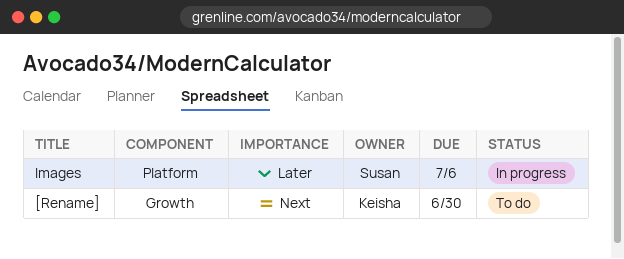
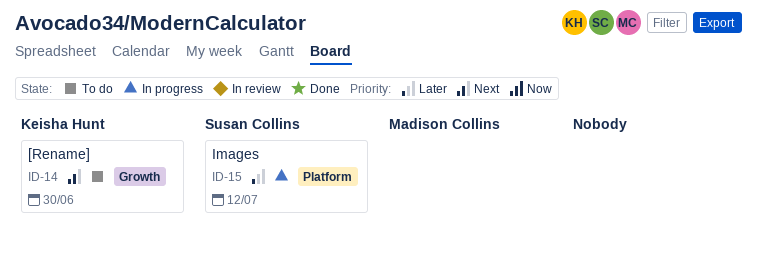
Images, due: Jul 6 -> Jul 12

